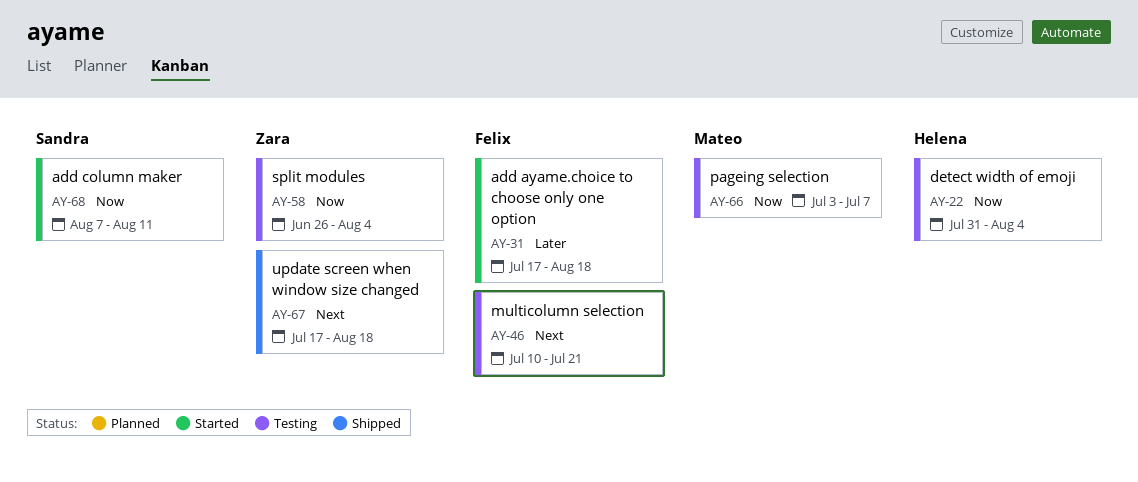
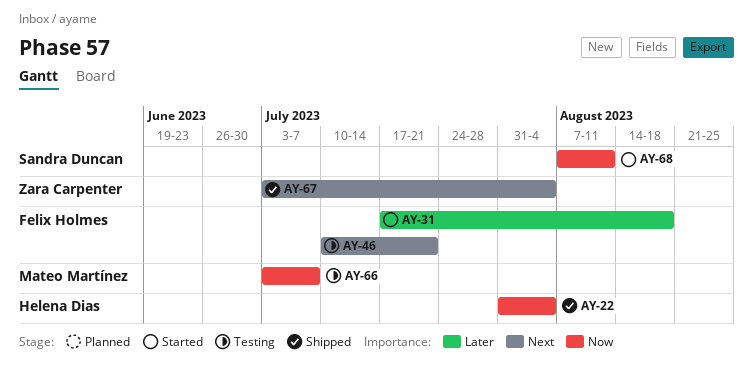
AY-22, status: Testing -> Shipped
AY-58: present -> none
AY-67, start: Jul 17 -> Jul 3
AY-67, due: Aug 18 -> Aug 4

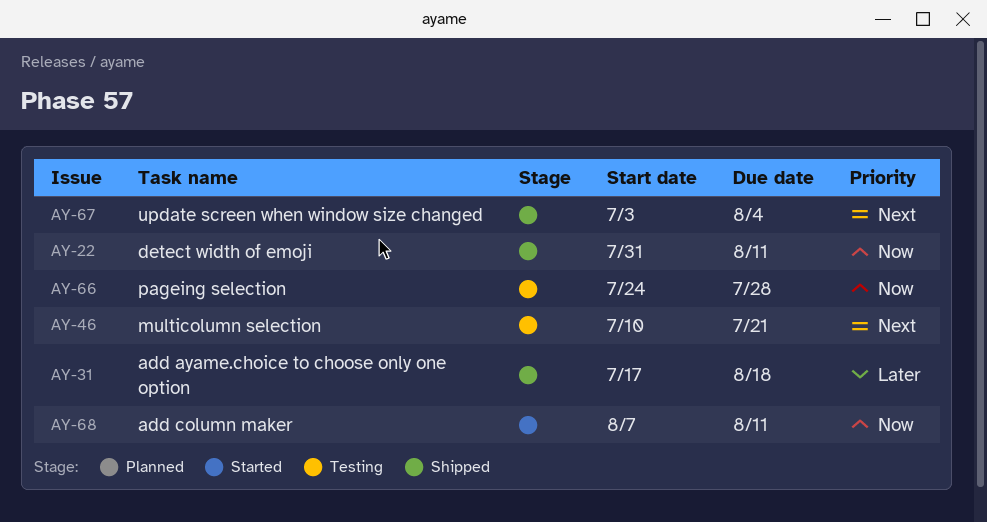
AY-22, due: Aug 4 -> Aug 11
AY-31, status: Started -> Shipped
AY-66, start: Jul 3 -> Jul 24
AY-66, due: Jul 7 -> Jul 28

